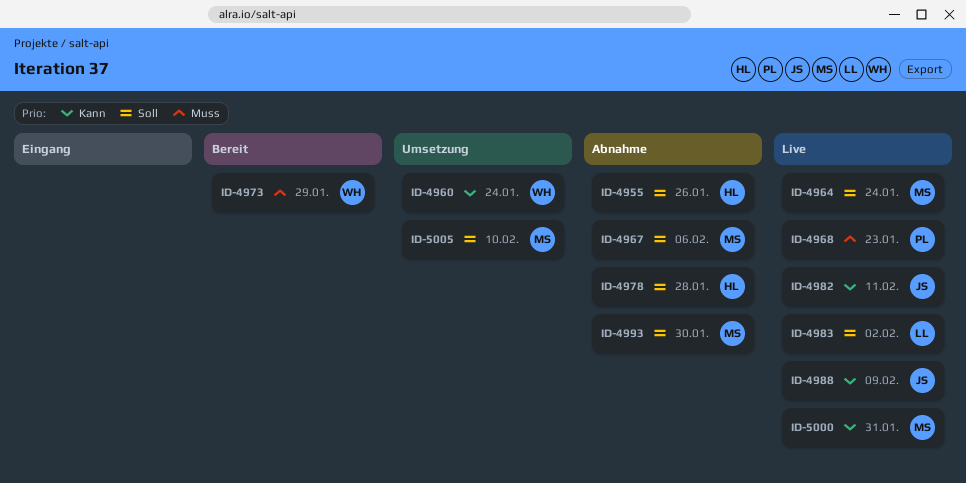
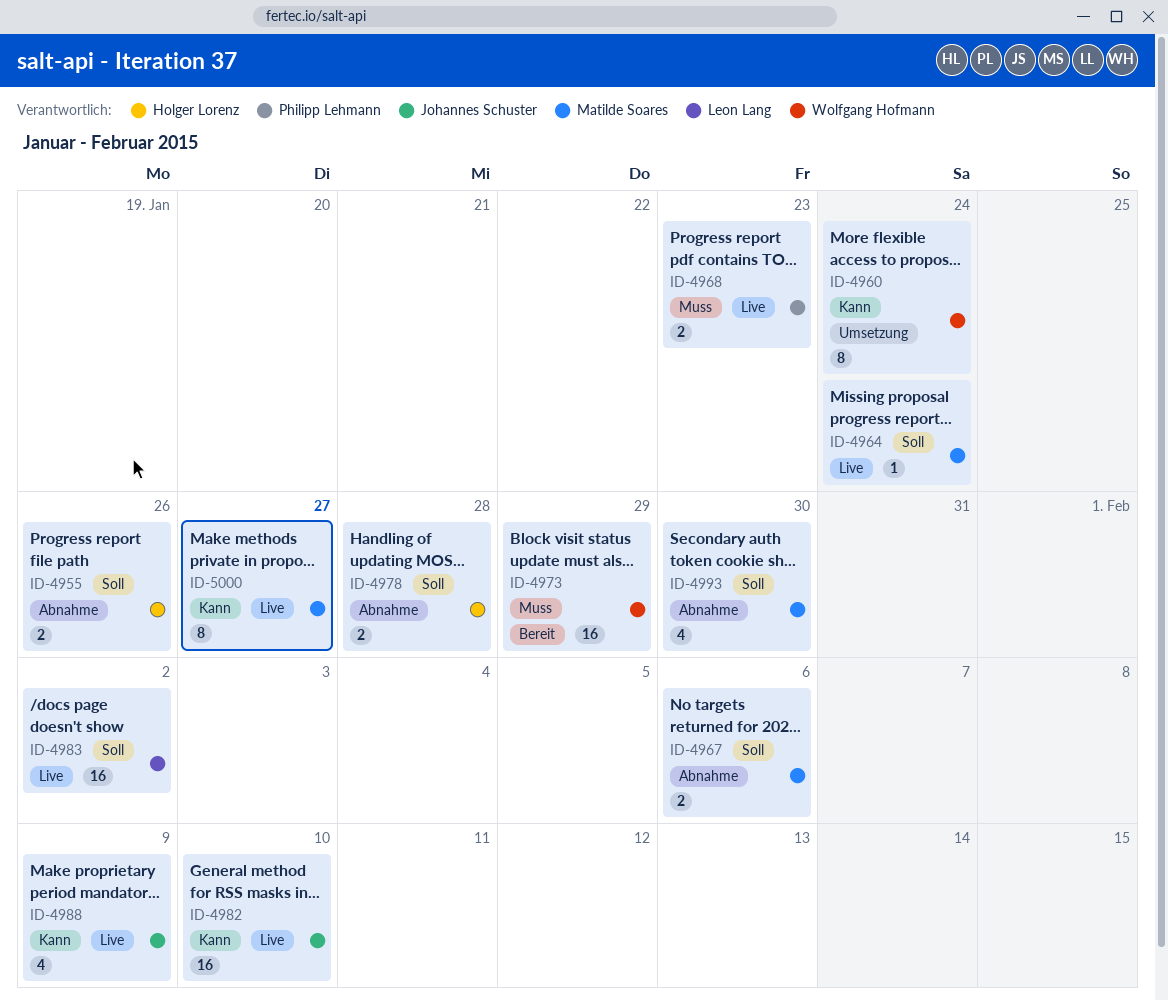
ID-4982, due: Feb 11 -> Feb 10
ID-5000, due: Jan 31 -> Jan 27
ID-5005: present -> none

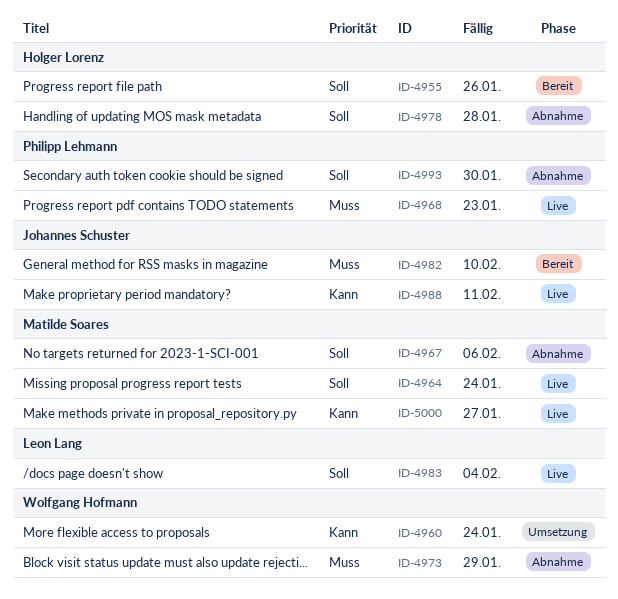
ID-4955, status: Abnahme -> Bereit
ID-4973, status: Bereit -> Abnahme
ID-4982, status: Live -> Bereit
ID-4982, priority: Kann -> Muss
ID-4983, due: Feb 2 -> Feb 4
ID-4988, due: Feb 9 -> Feb 11
ID-4993, owner: Matilde Soares -> Philipp Lehmann

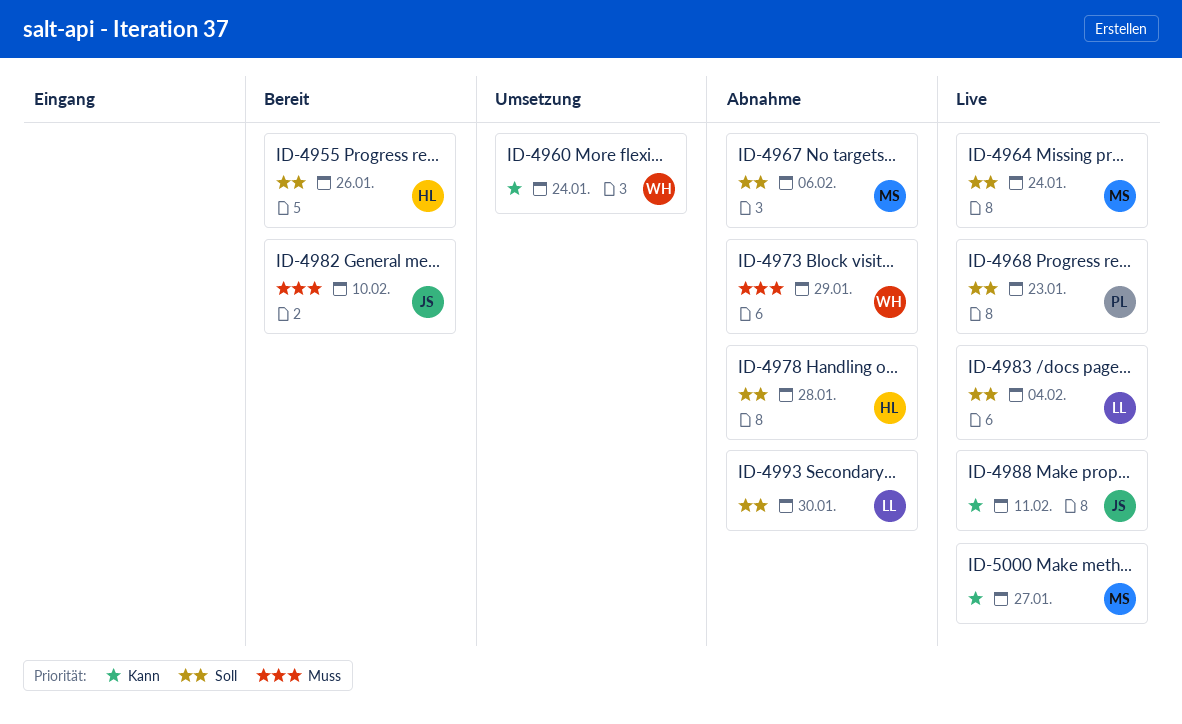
ID-4968, priority: Muss -> Soll
ID-4993, owner: Philipp Lehmann -> Leon Lang

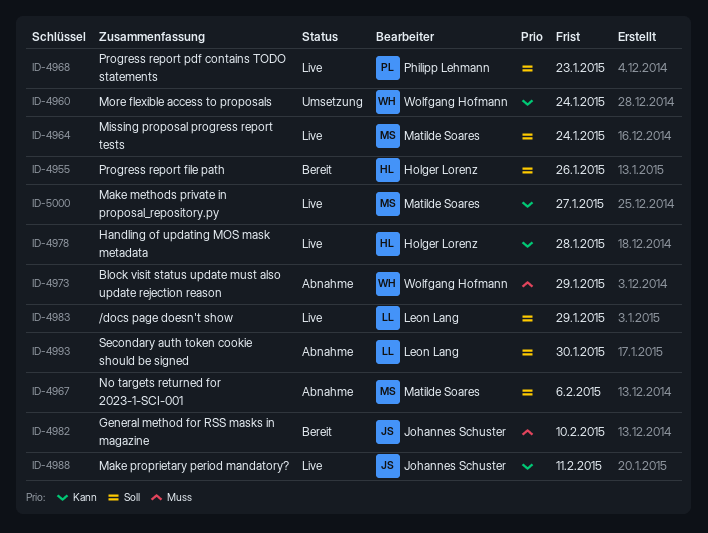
ID-4978, status: Abnahme -> Live
ID-4978, priority: Soll -> Kann
ID-4983, due: Feb 4 -> Jan 29

